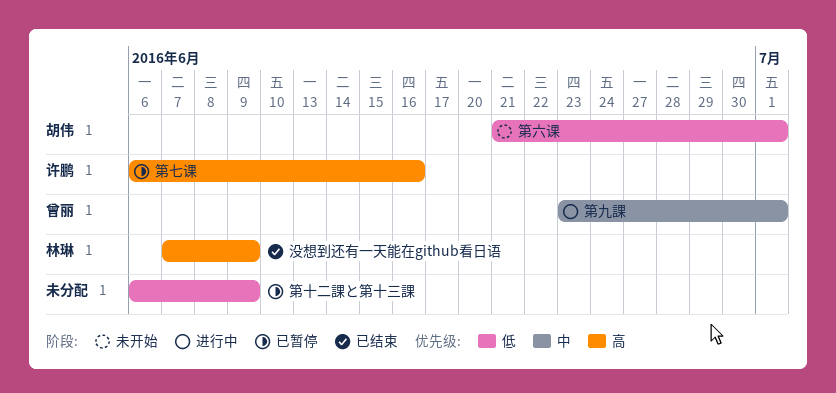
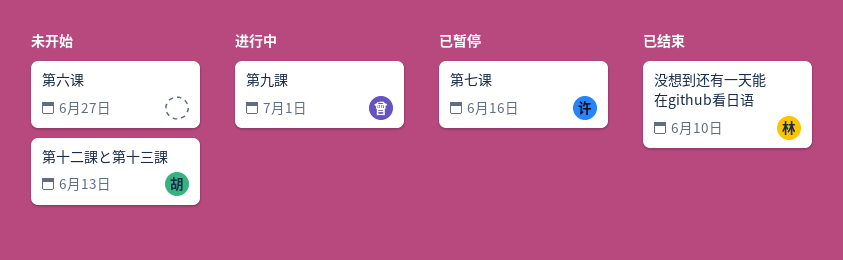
没想到还有一天能在github看日语, due: Jun 9 -> Jun 10
第六课, owner: 胡伟 -> none
第六课, due: Jul 1 -> Jun 27
第十二課と第十三課, status: 已暂停 -> 未开始
第十二課と第十三課, owner: none -> 胡伟
第十二課と第十三課, due: Jun 9 -> Jun 13

